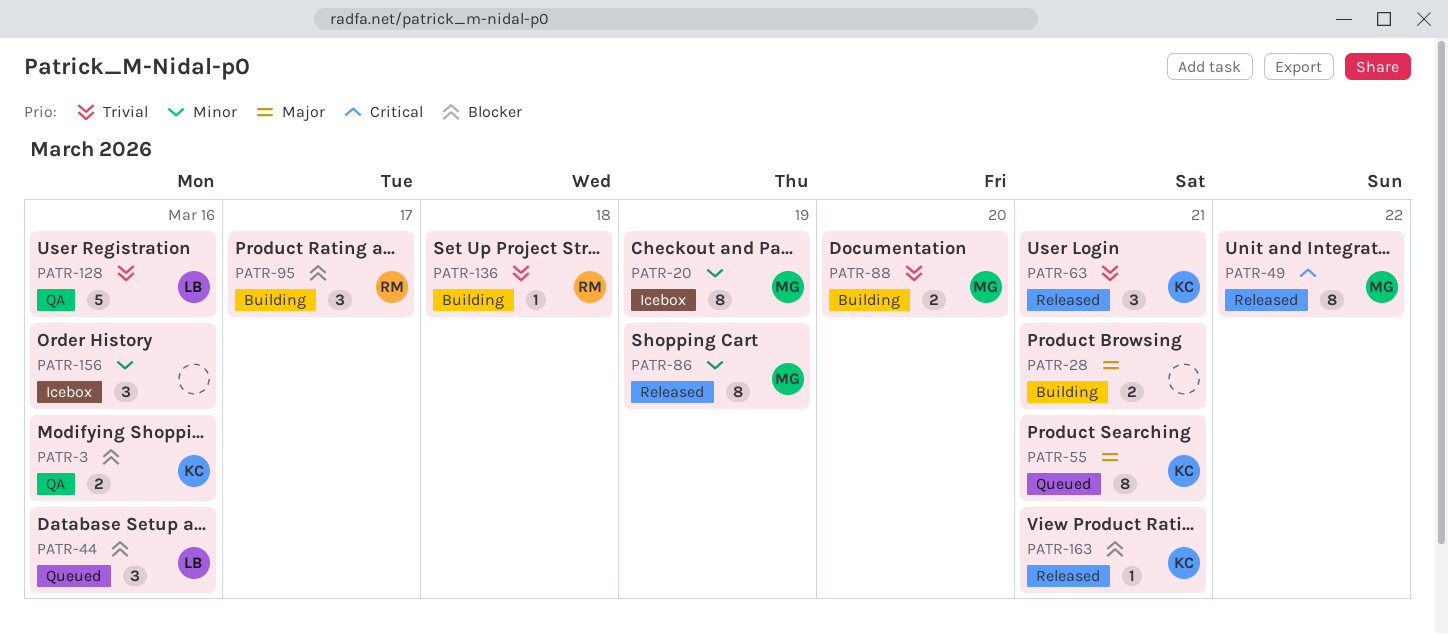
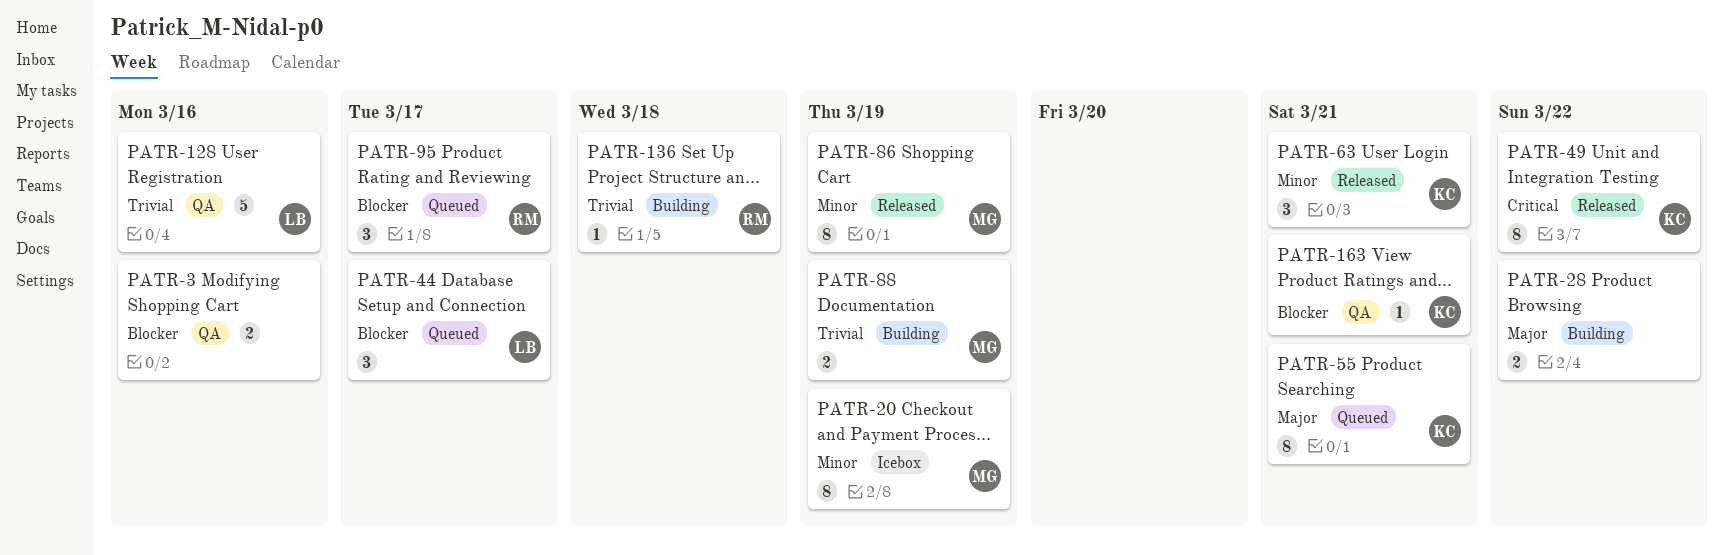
PATR-3, owner: KC -> none
PATR-28, due: Mar 21 -> Mar 22
PATR-44, due: Mar 16 -> Mar 17
PATR-49, owner: MG -> KC
PATR-63, priority: Trivial -> Minor
PATR-88, due: Mar 20 -> Mar 19
PATR-95, status: Building -> Queued
PATR-156: present -> none
PATR-163, status: Released -> QA

